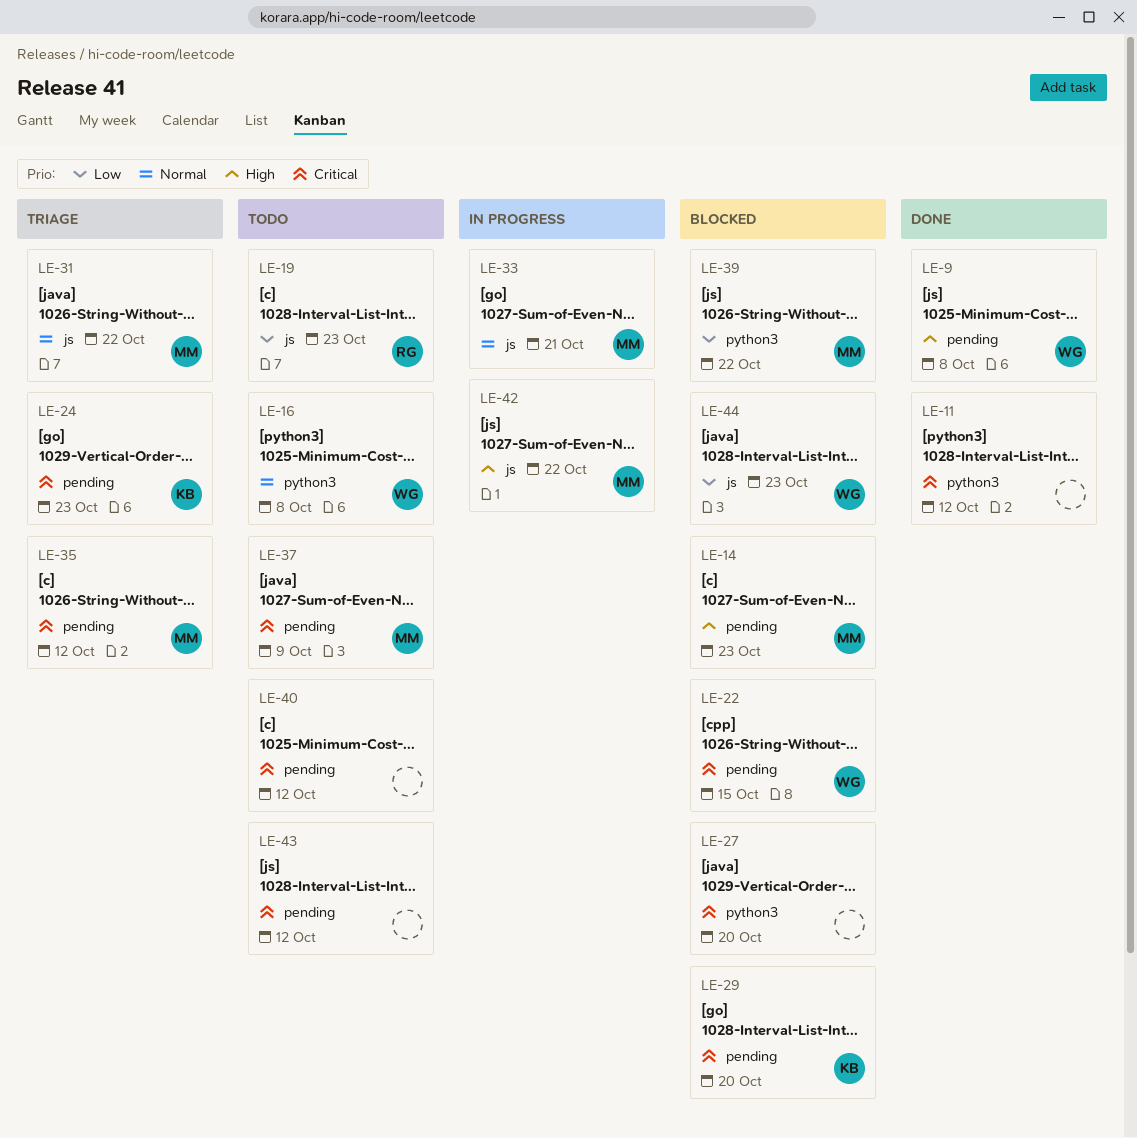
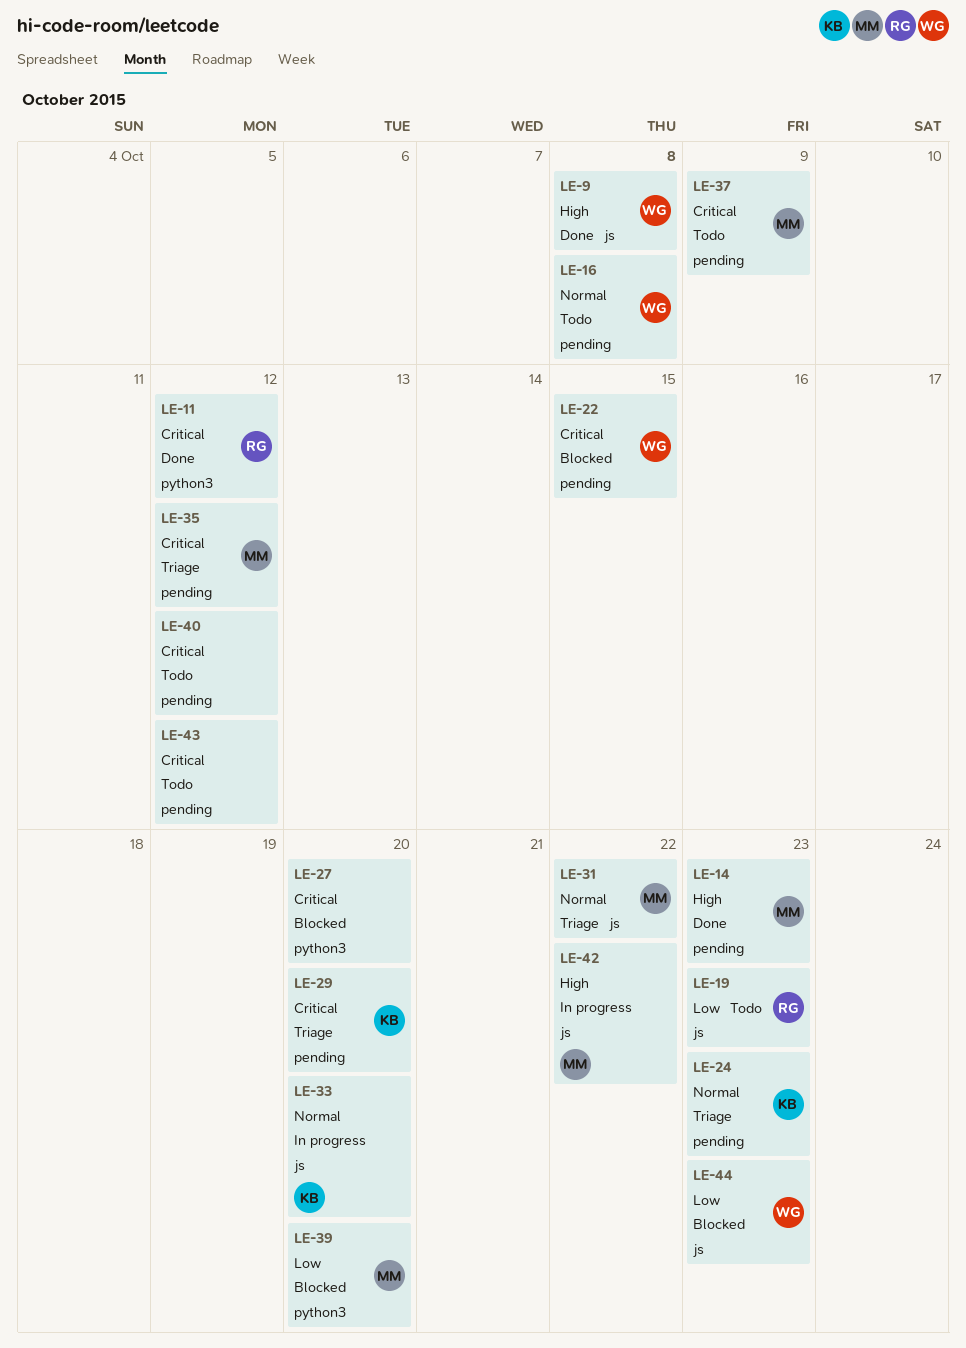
LE-9, label: pending -> js
LE-11, owner: none -> RG
LE-14, status: Blocked -> Done
LE-16, label: python3 -> pending
LE-24, priority: Critical -> Normal
LE-29, status: Blocked -> Triage
LE-33, owner: MM -> KB
LE-33, due: Oct 21 -> Oct 20
LE-39, due: Oct 22 -> Oct 20

